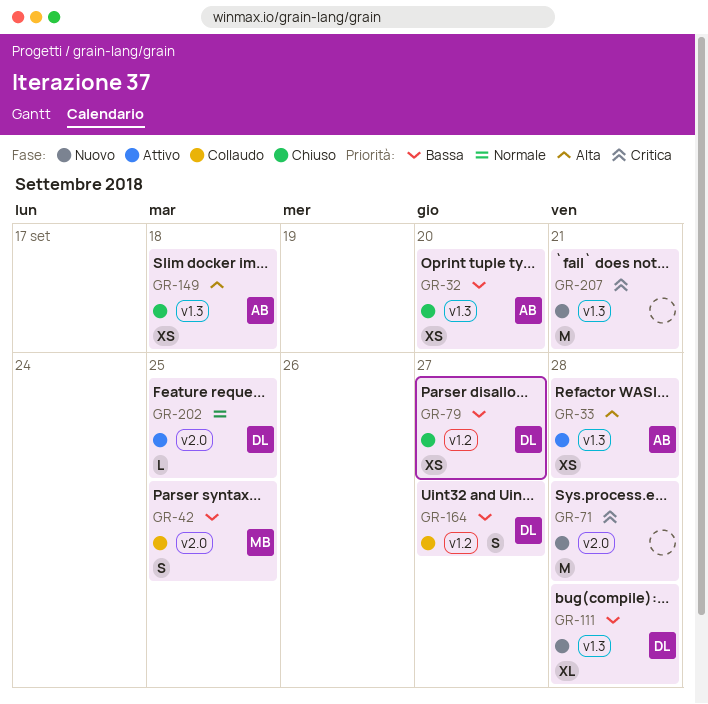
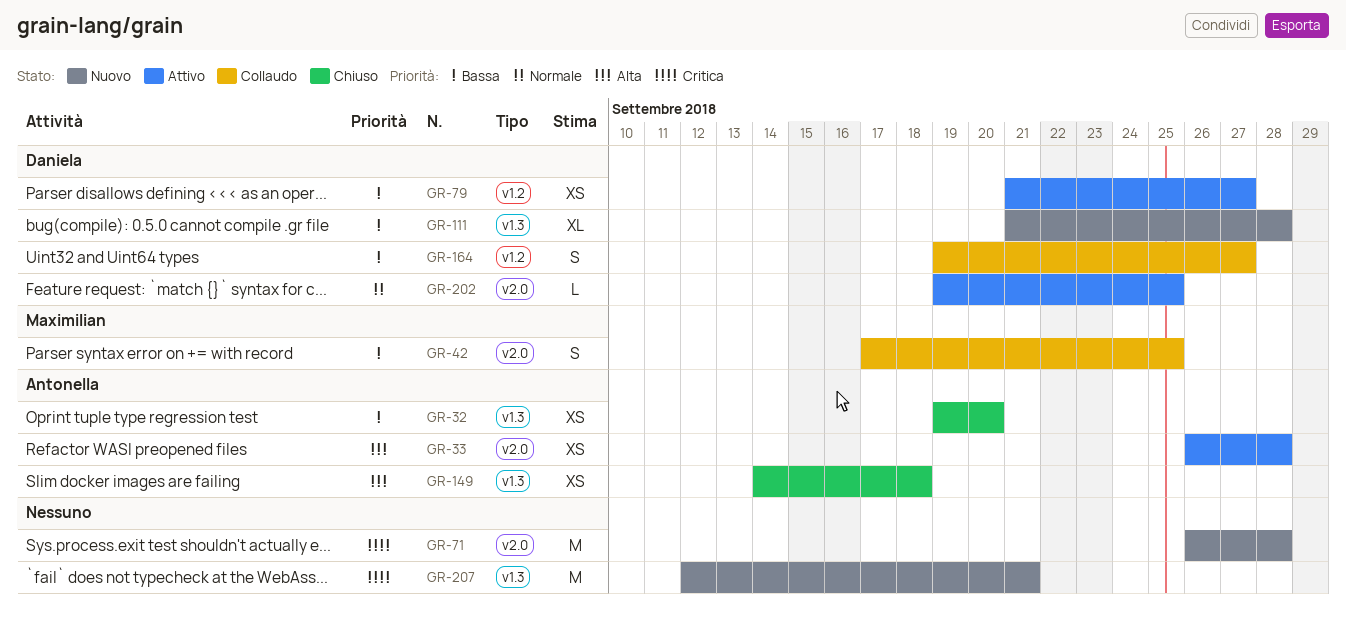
GR-33, label: v1.3 -> v2.0
GR-79, status: Chiuso -> Attivo

